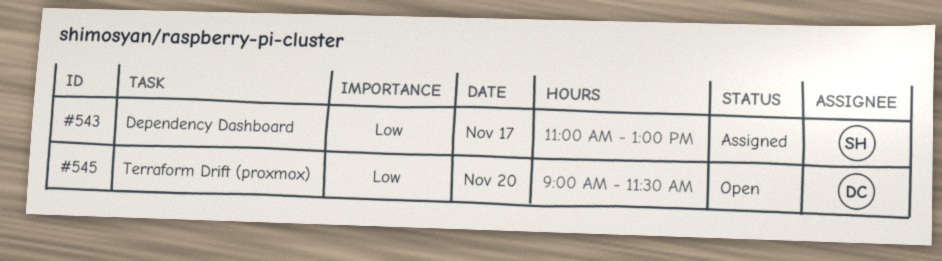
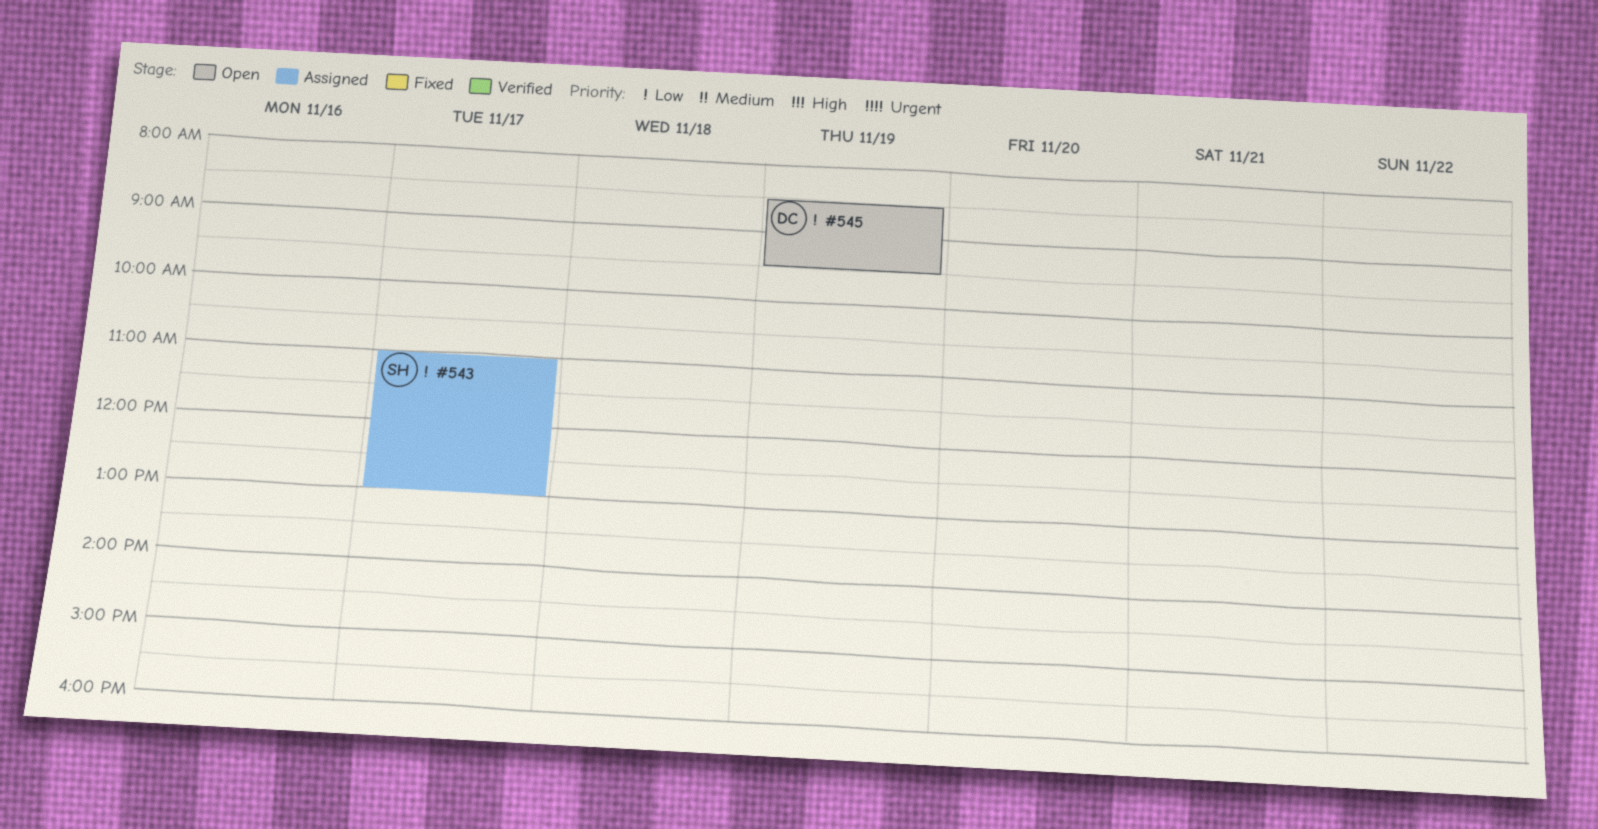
#545, day: Nov 20 -> Nov 19
#545, begins: 09:00 -> 08:30
#545, ends: 11:30 -> 09:30

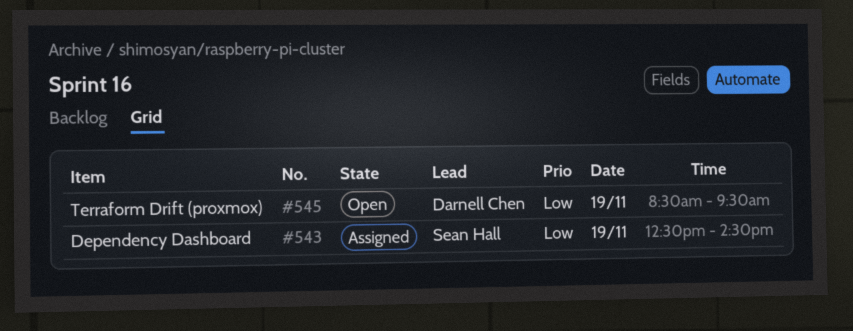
#543, day: Nov 17 -> Nov 19
#543, begins: 11:00 -> 12:30
#543, ends: 13:00 -> 14:30

